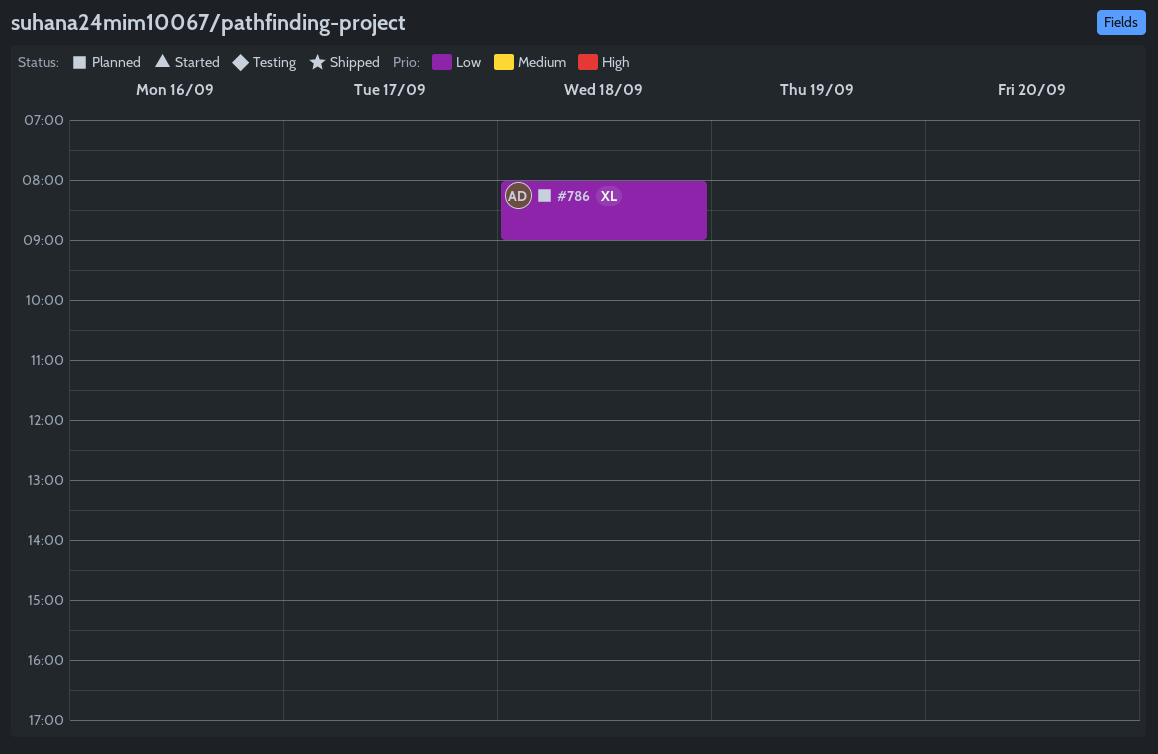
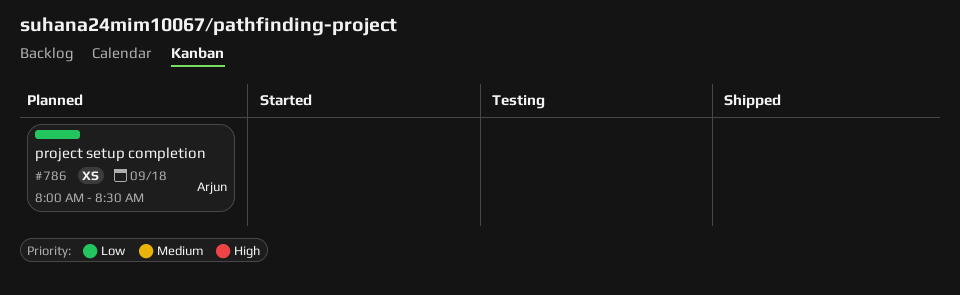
#786, estimate: XL -> XS
#786, ends: 09:00 -> 08:30

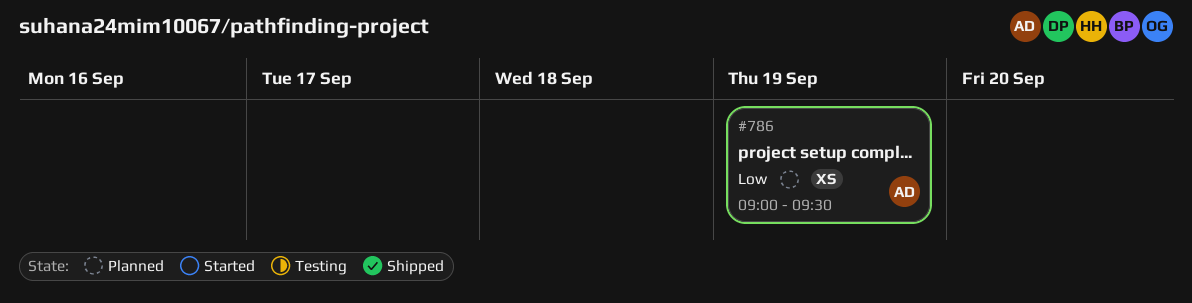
#786, day: Sep 18 -> Sep 19
#786, begins: 08:00 -> 09:00
#786, ends: 08:30 -> 09:30

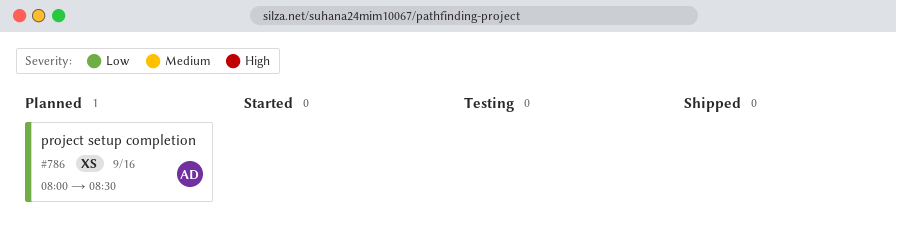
#786, day: Sep 19 -> Sep 16
#786, begins: 09:00 -> 08:00
#786, ends: 09:30 -> 08:30

